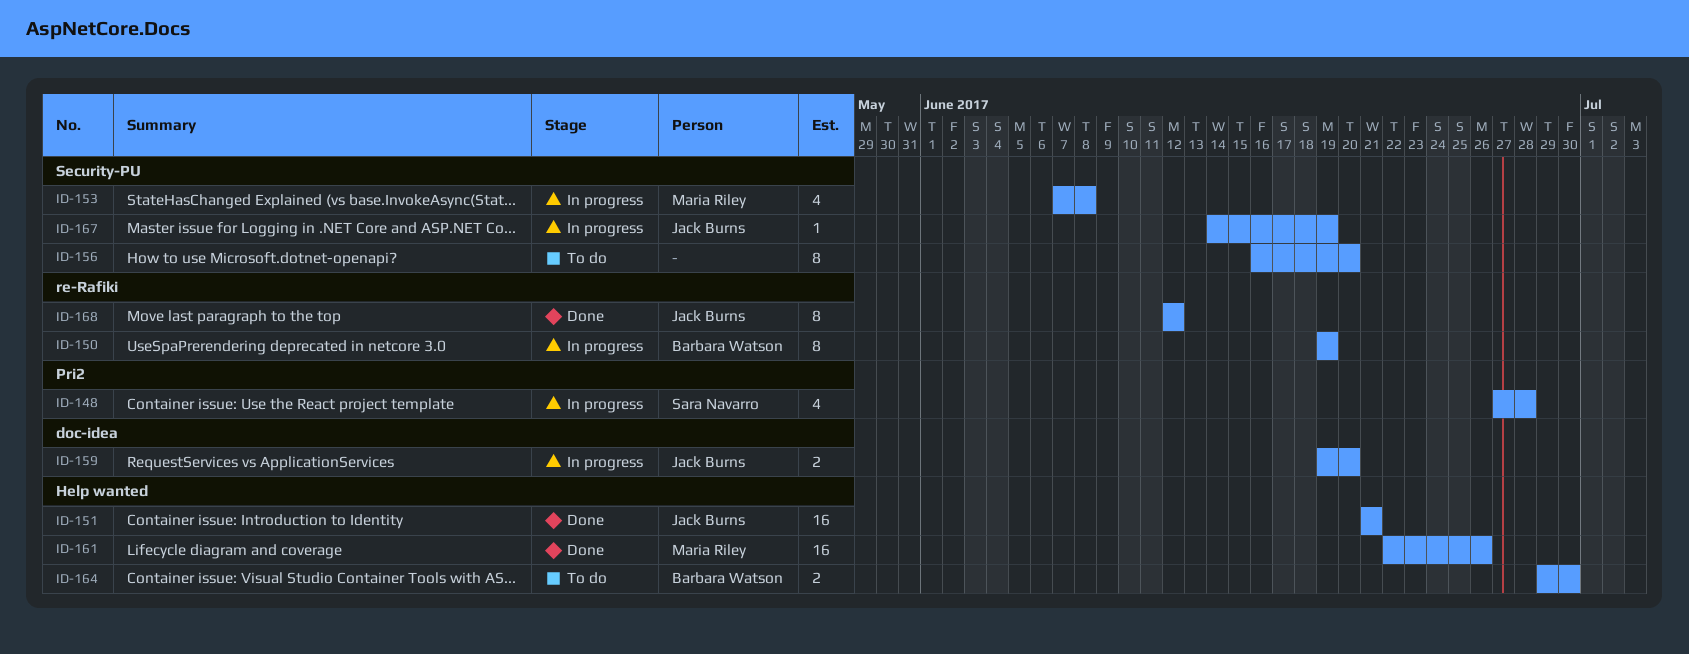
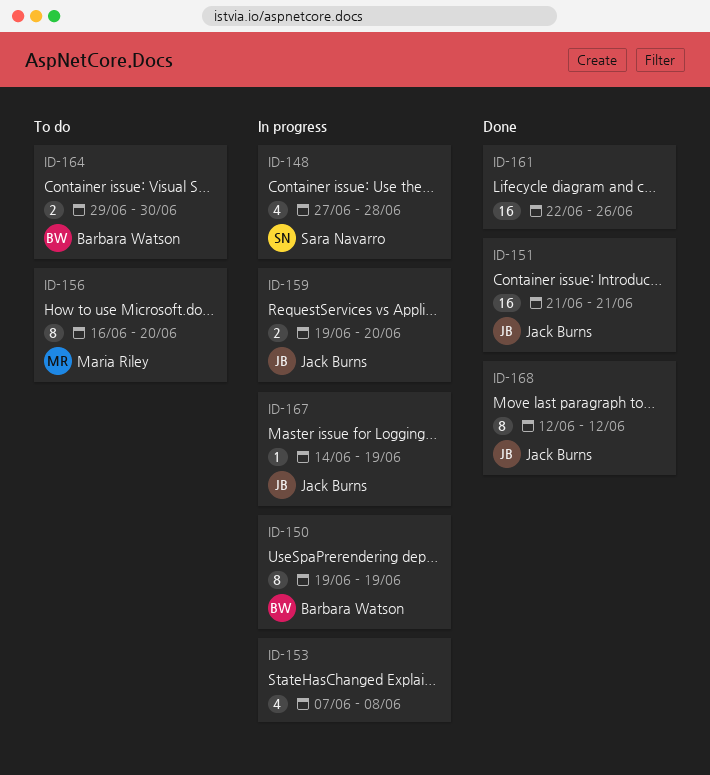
ID-153, owner: Maria Riley -> none
ID-156, owner: none -> Maria Riley
ID-161, owner: Maria Riley -> none

